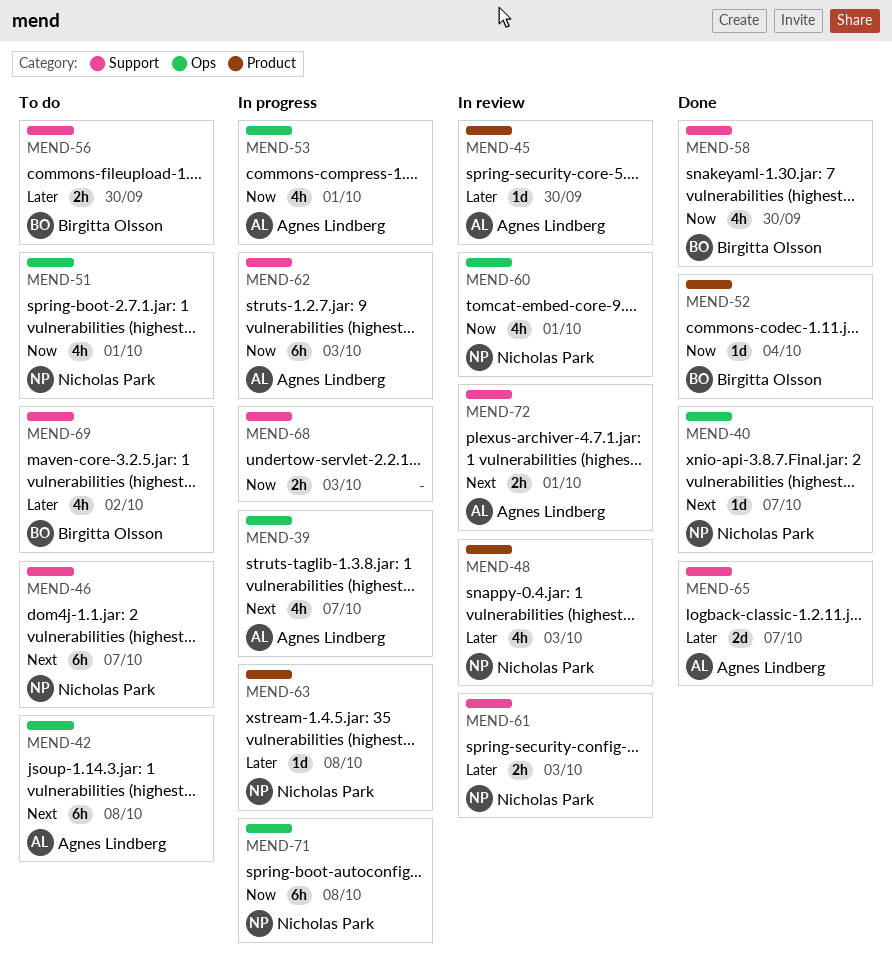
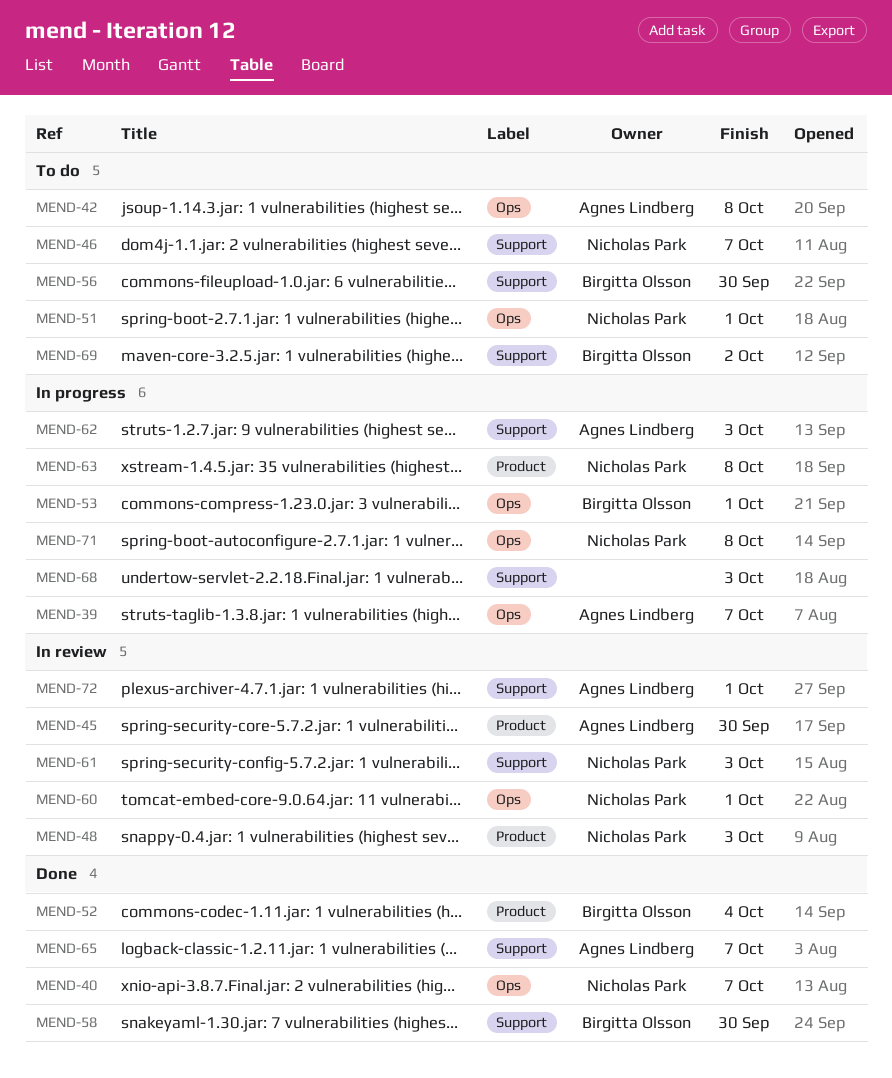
MEND-53, owner: Agnes Lindberg -> Birgitta Olsson

